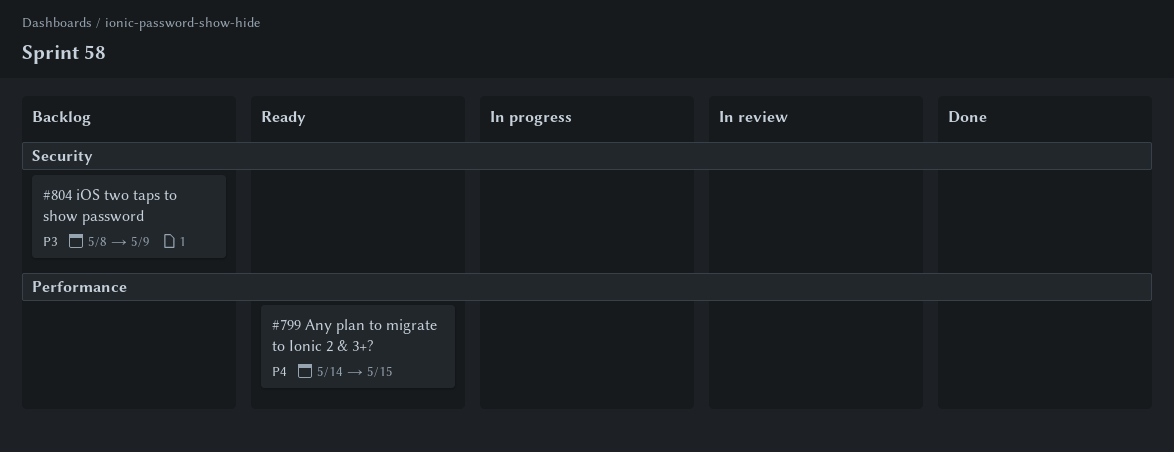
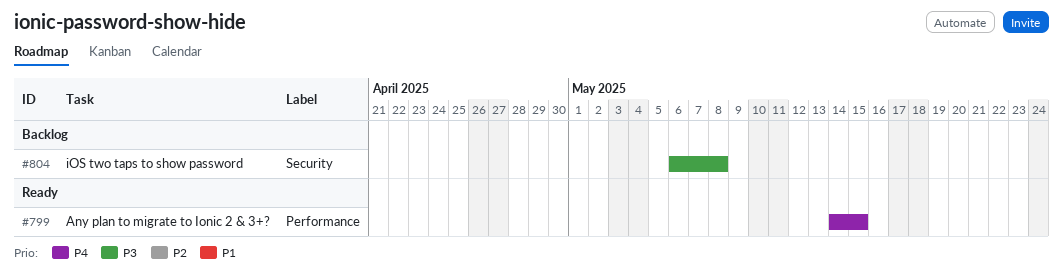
#804, start: May 8 -> May 6
#804, due: May 9 -> May 8

